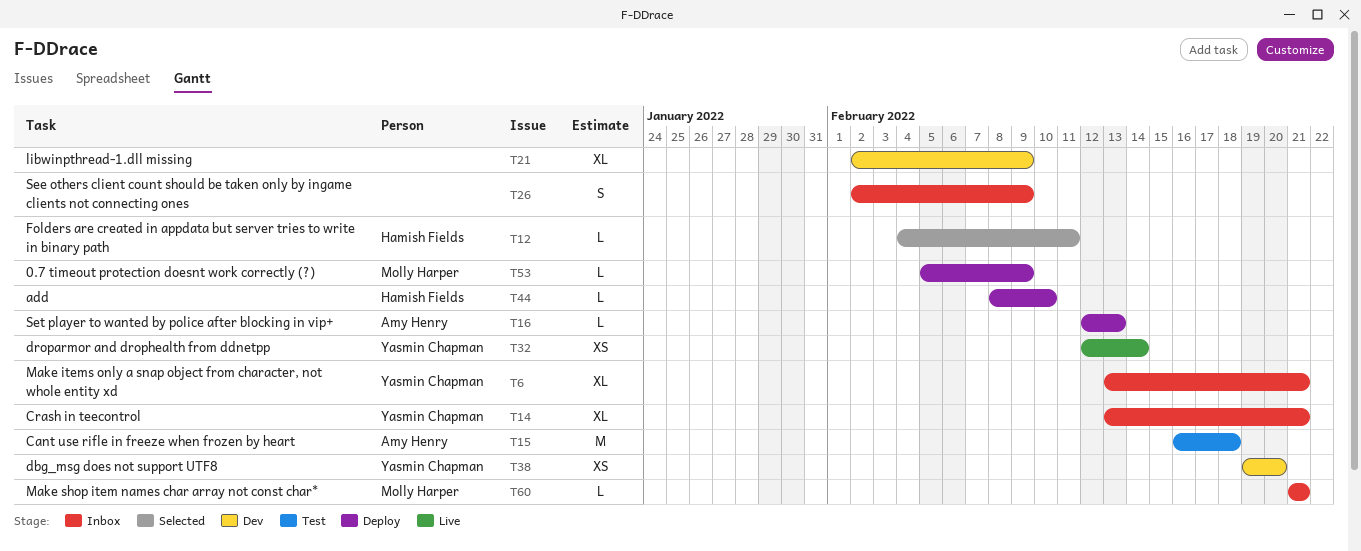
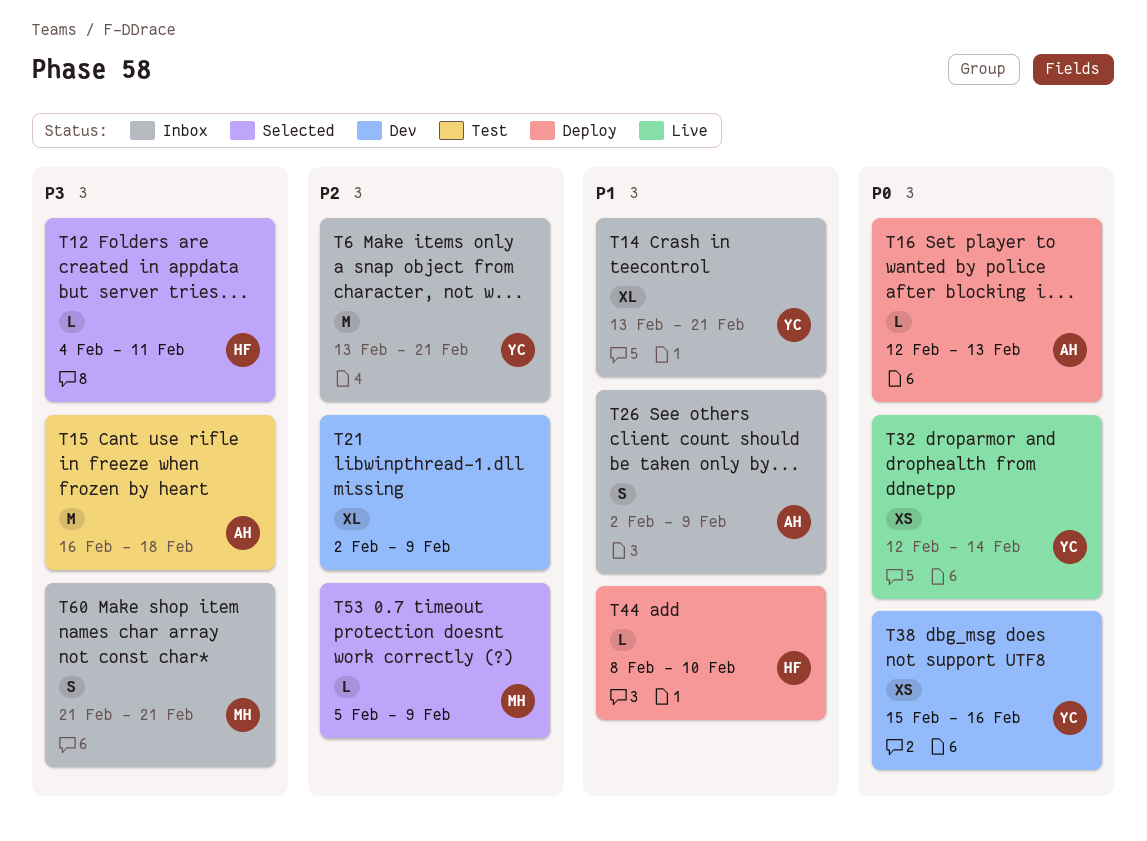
T6, estimate: XL -> M
T26, owner: none -> Amy Henry
T38, start: Feb 19 -> Feb 15
T38, due: Feb 20 -> Feb 16
T53, status: Deploy -> Selected
T60, estimate: L -> S

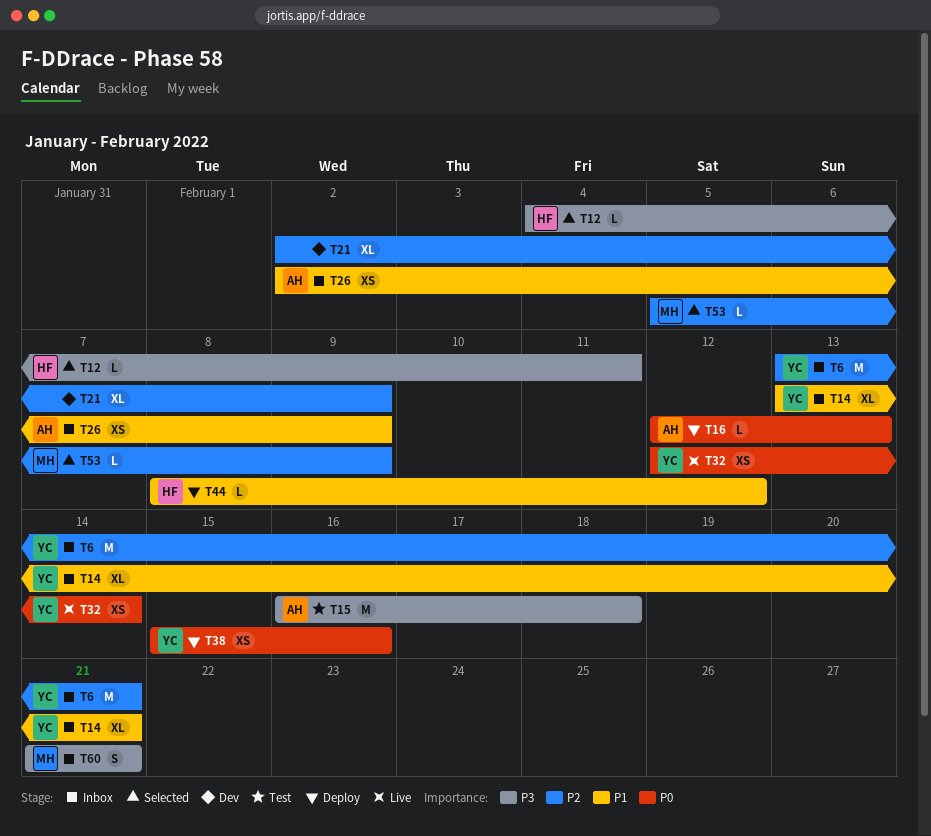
T26, estimate: S -> XS
T38, status: Dev -> Deploy
T44, due: Feb 10 -> Feb 12

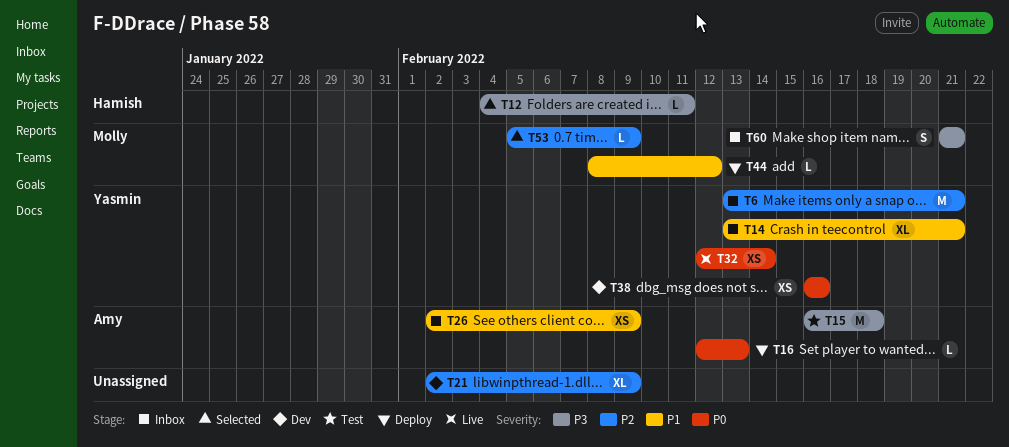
T38, status: Deploy -> Dev
T38, start: Feb 15 -> Feb 16
T44, owner: Hamish -> Molly

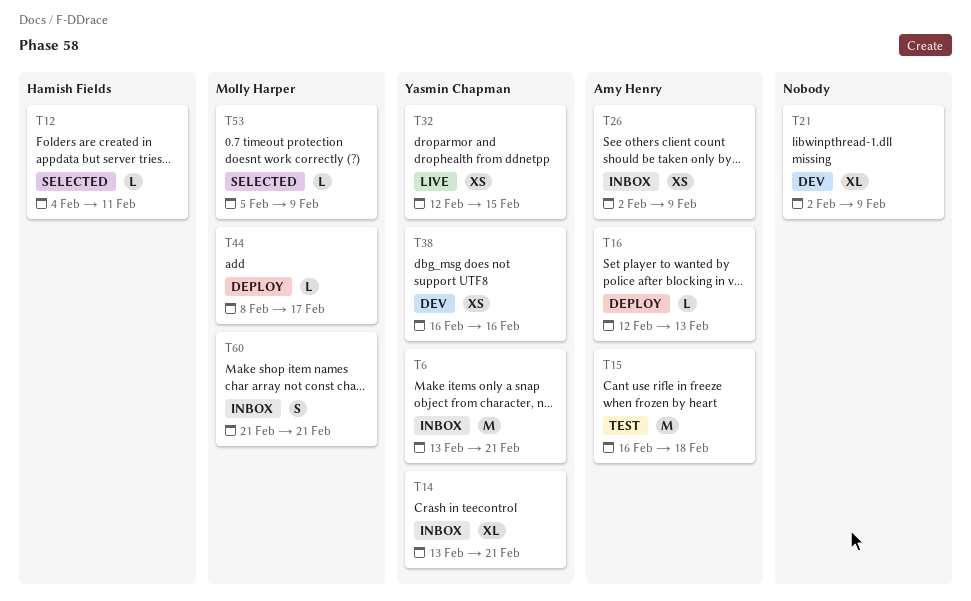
T32, due: Feb 14 -> Feb 15
T44, due: Feb 12 -> Feb 17

